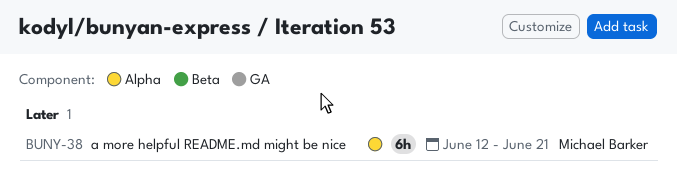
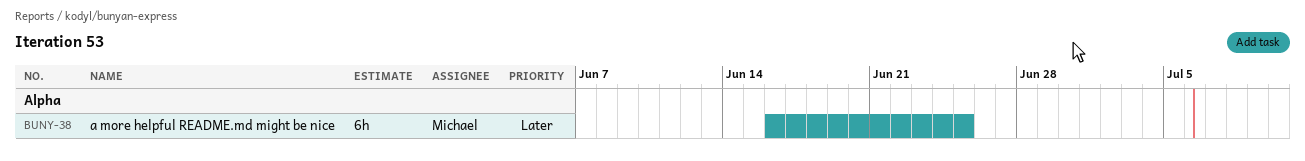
BUNY-38, start: Jun 12 -> Jun 16
BUNY-38, due: Jun 21 -> Jun 25

